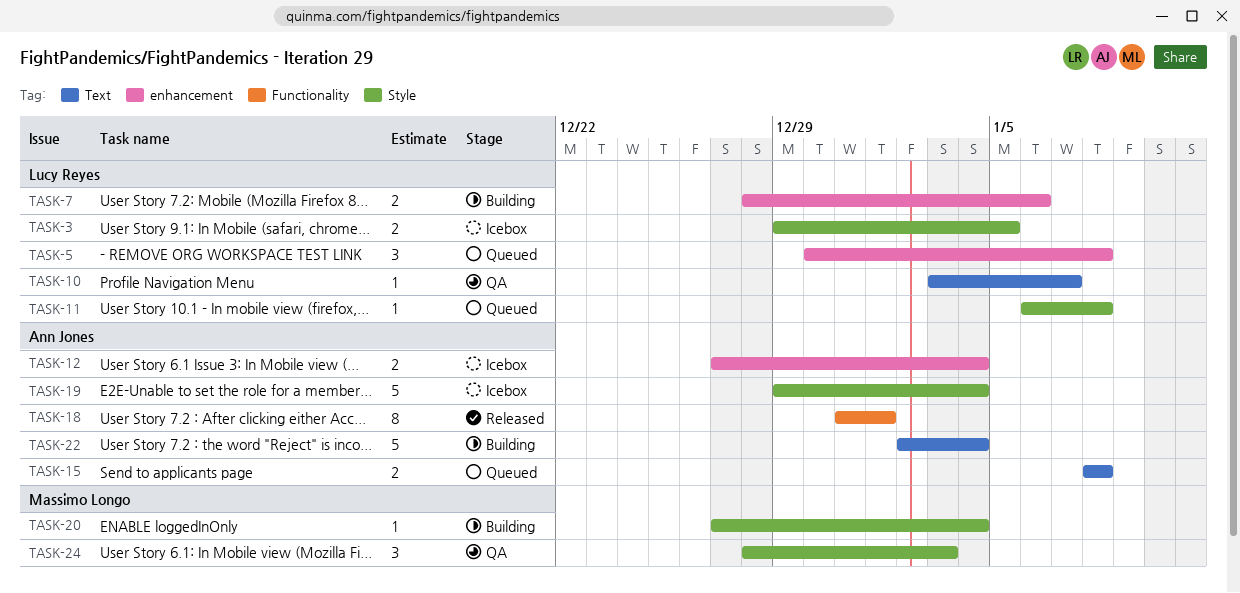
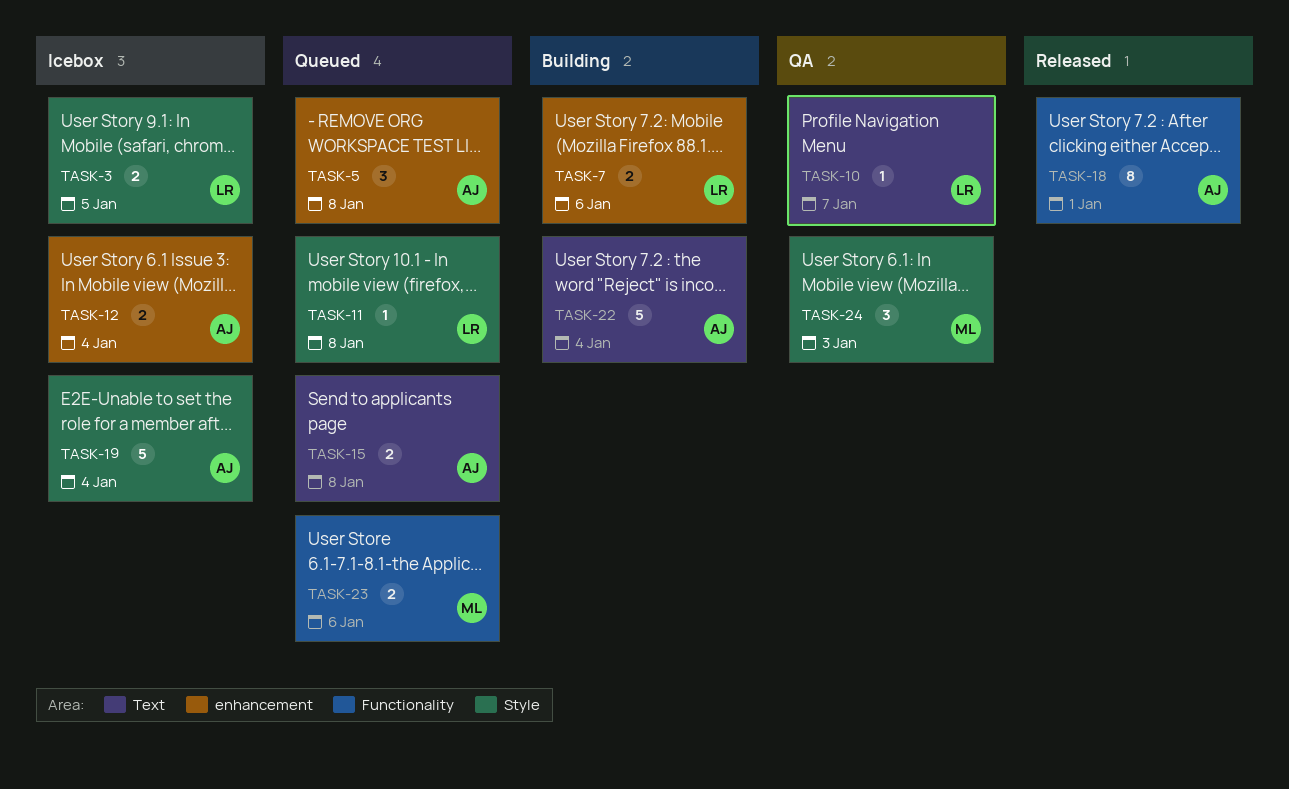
TASK-5, owner: Lucy Reyes -> Ann Jones
TASK-20: present -> none
TASK-23: none -> present

